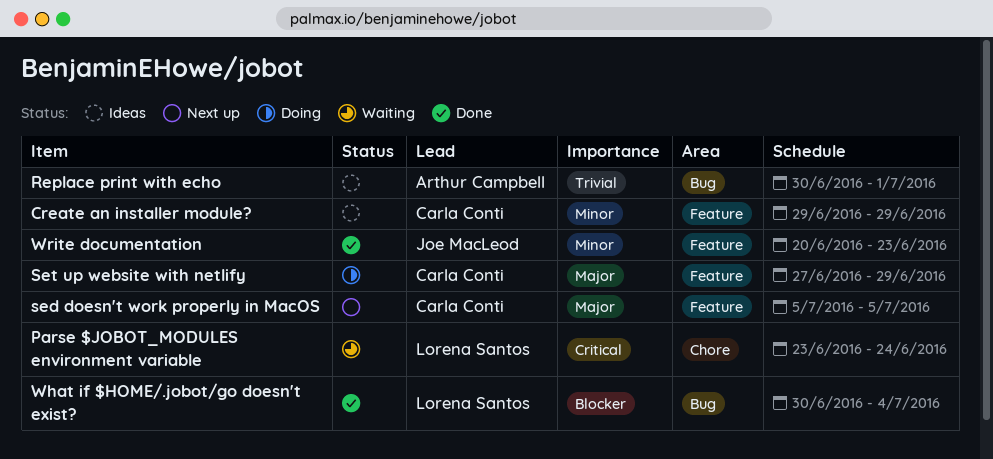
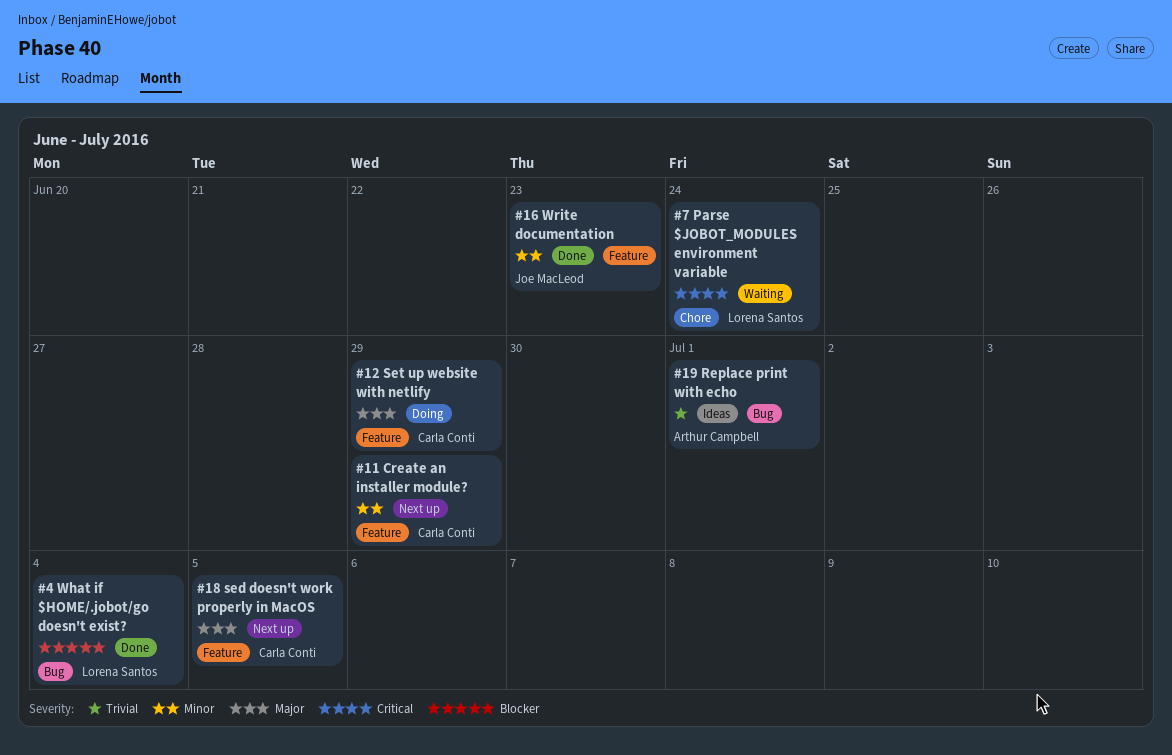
Create an installer module?, status: Ideas -> Next up

